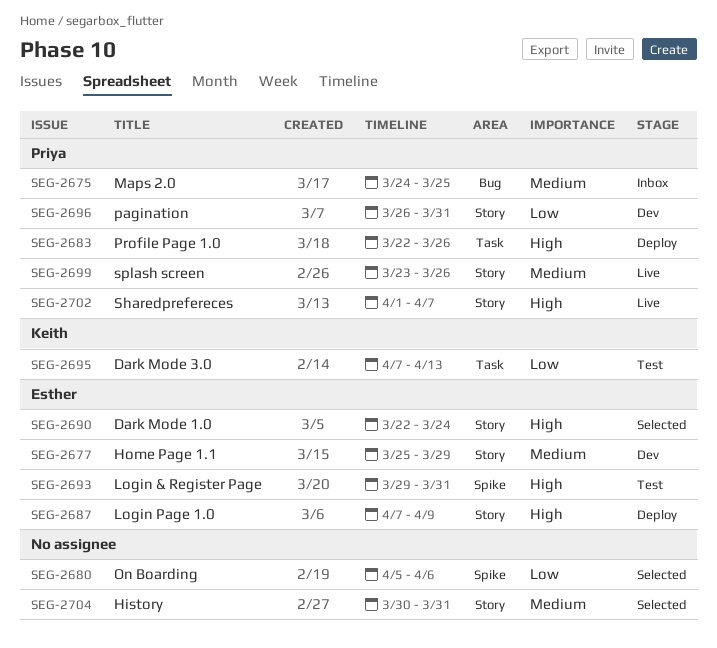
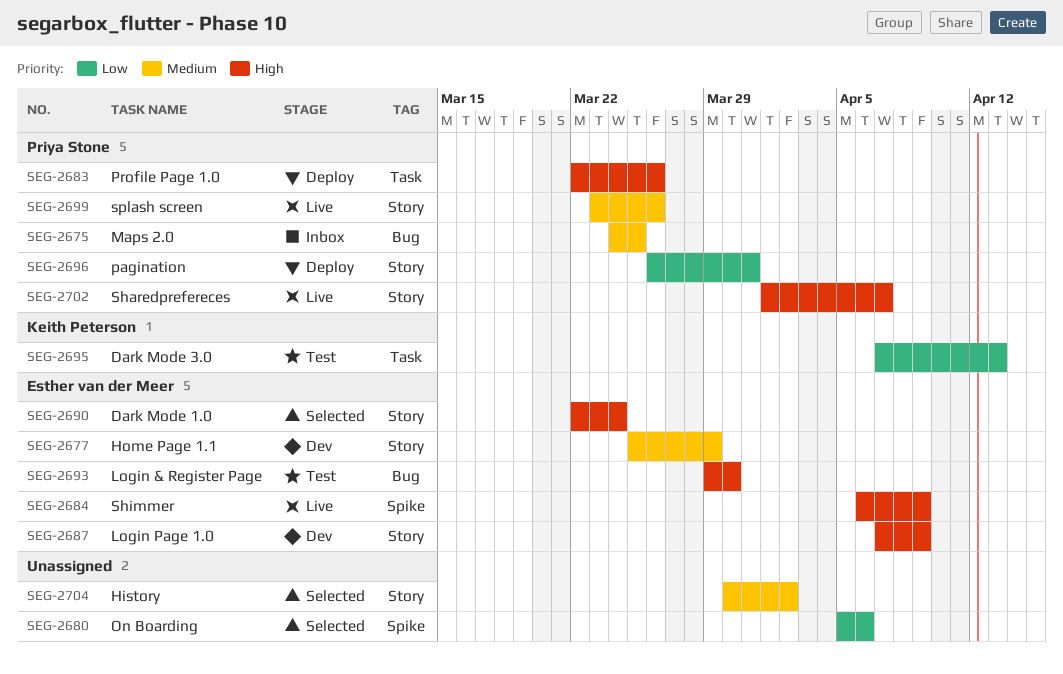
SEG-2684: none -> present
SEG-2687, status: Deploy -> Dev
SEG-2693, label: Spike -> Bug
SEG-2693, due: Mar 31 -> Mar 30
SEG-2696, status: Dev -> Deploy
SEG-2704, due: Mar 31 -> Apr 2

